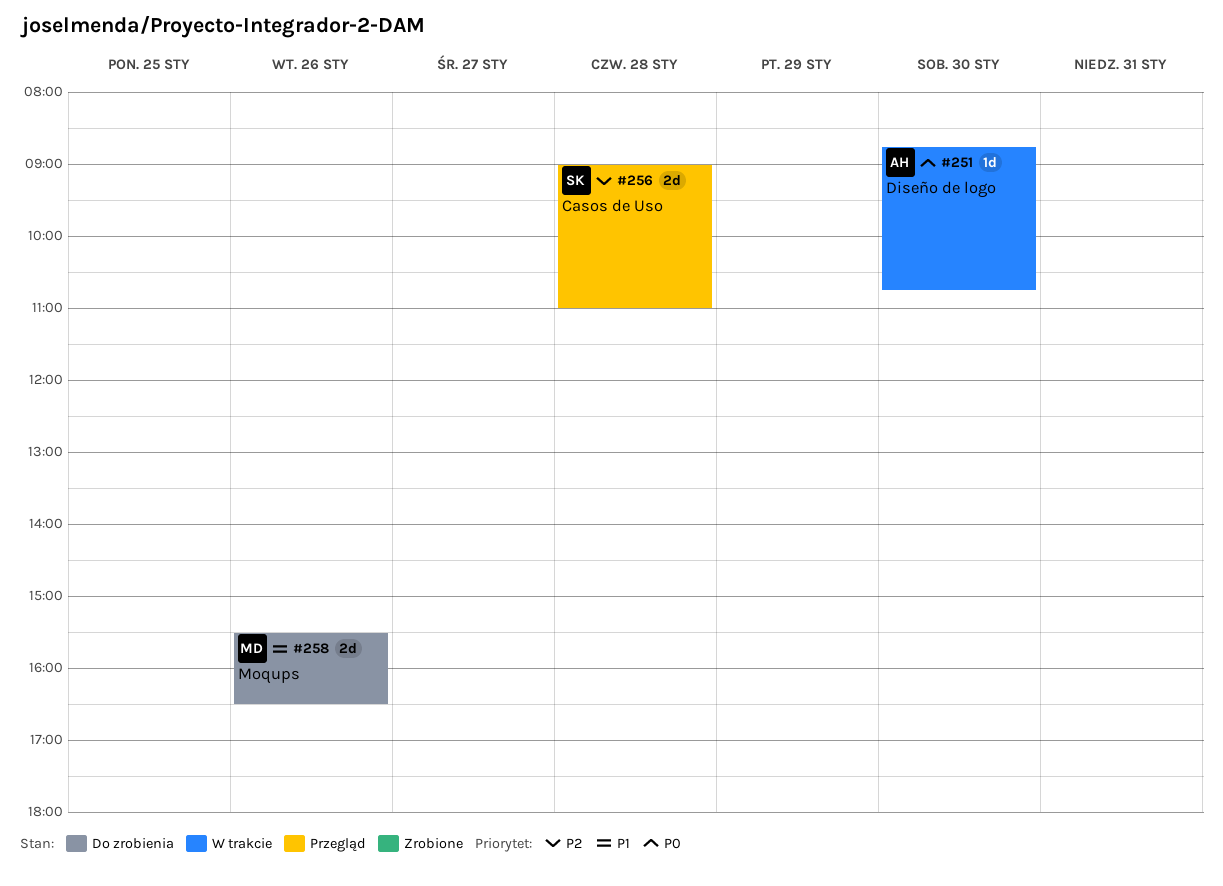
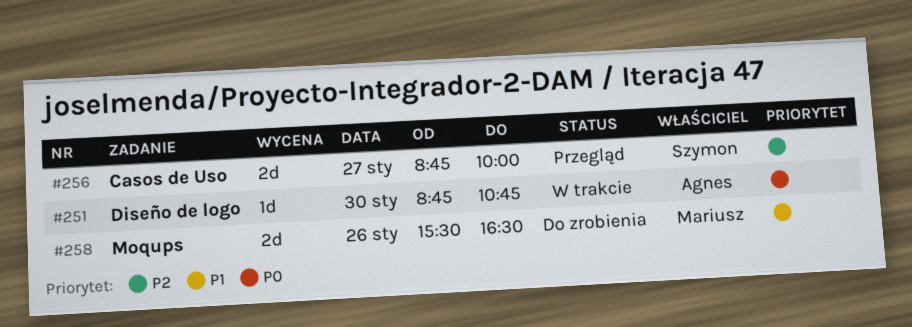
#256, day: Jan 28 -> Jan 27
#256, begins: 09:00 -> 08:45
#256, ends: 11:00 -> 10:00

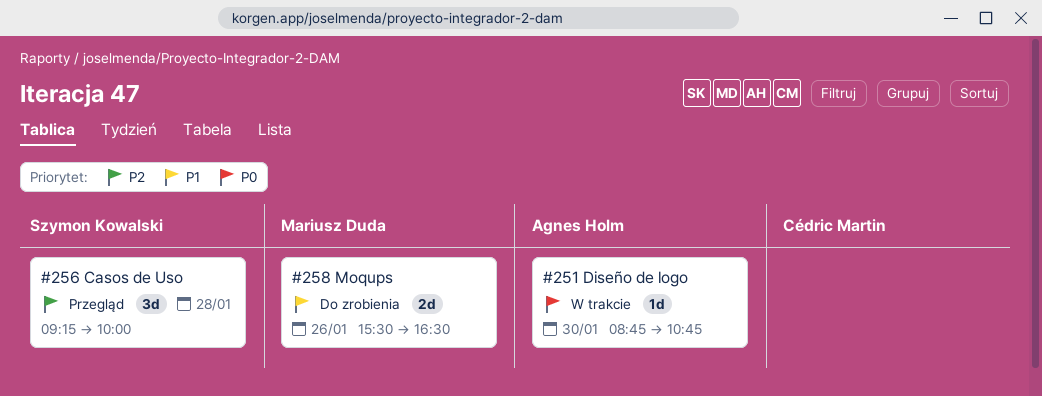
#256, estimate: 2d -> 3d
#256, day: Jan 27 -> Jan 28
#256, begins: 08:45 -> 09:15

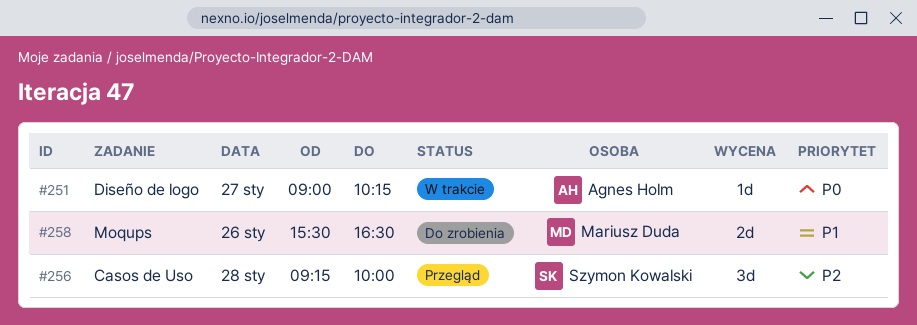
#251, day: Jan 30 -> Jan 27
#251, begins: 08:45 -> 09:00
#251, ends: 10:45 -> 10:15

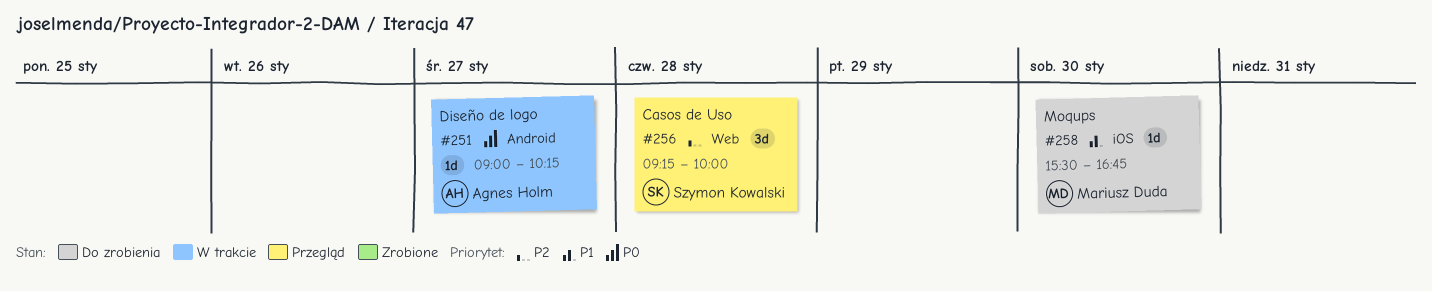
#258, estimate: 2d -> 1d
#258, day: Jan 26 -> Jan 30
#258, ends: 16:30 -> 16:45

